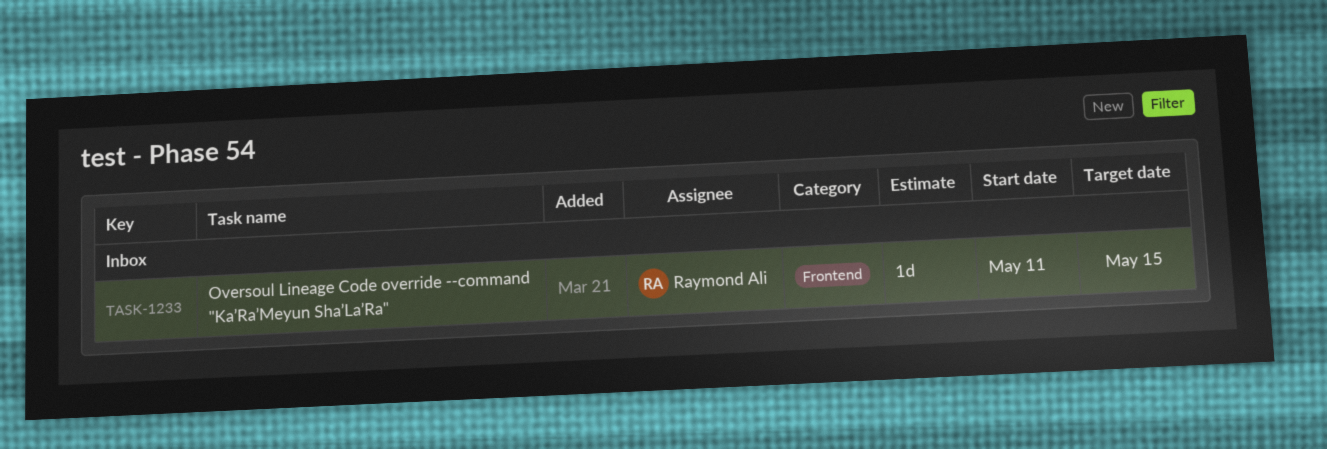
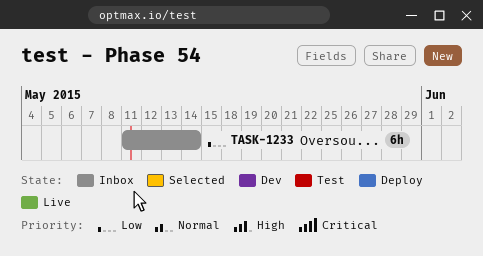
TASK-1233, estimate: 1d -> 6h
TASK-1233, due: May 15 -> May 14

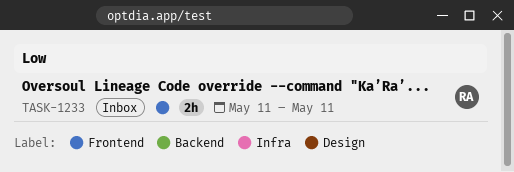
TASK-1233, estimate: 6h -> 2h
TASK-1233, due: May 14 -> May 11

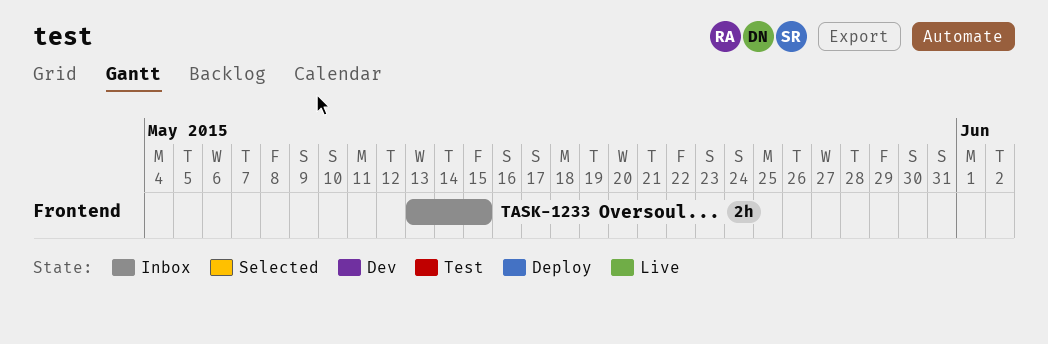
TASK-1233, start: May 11 -> May 13
TASK-1233, due: May 11 -> May 15

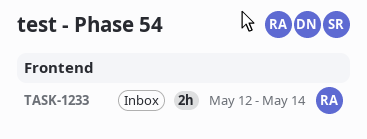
TASK-1233, start: May 13 -> May 12
TASK-1233, due: May 15 -> May 14

